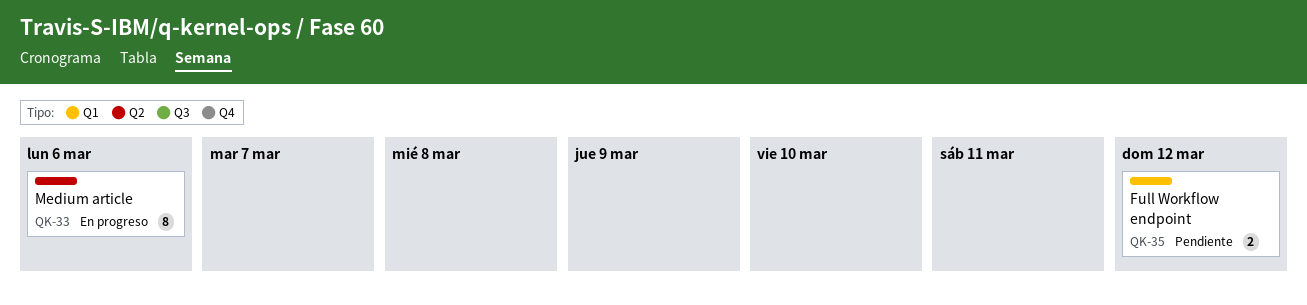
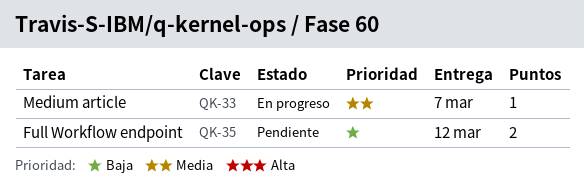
QK-33, estimate: 8 -> 1
QK-33, due: Mar 6 -> Mar 7

